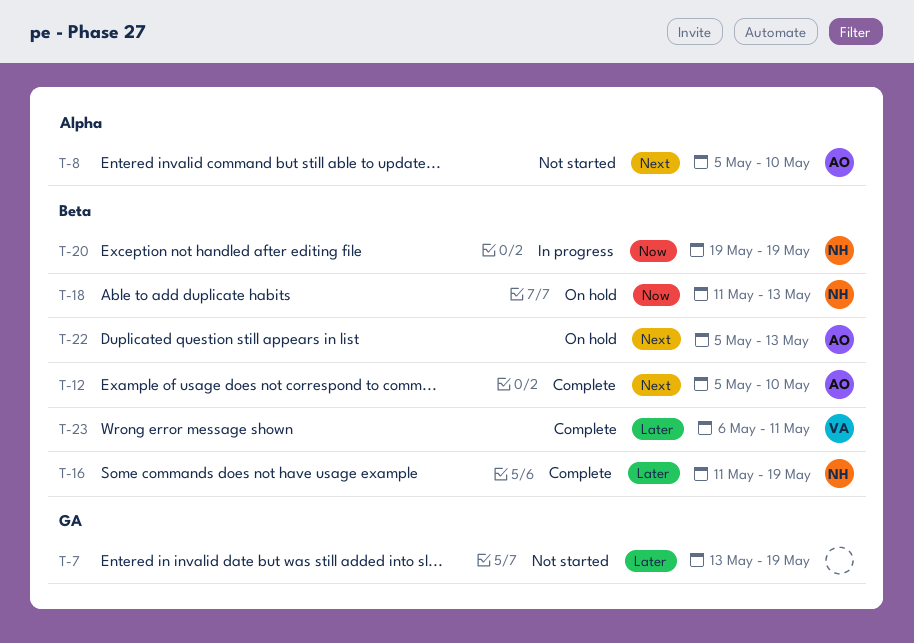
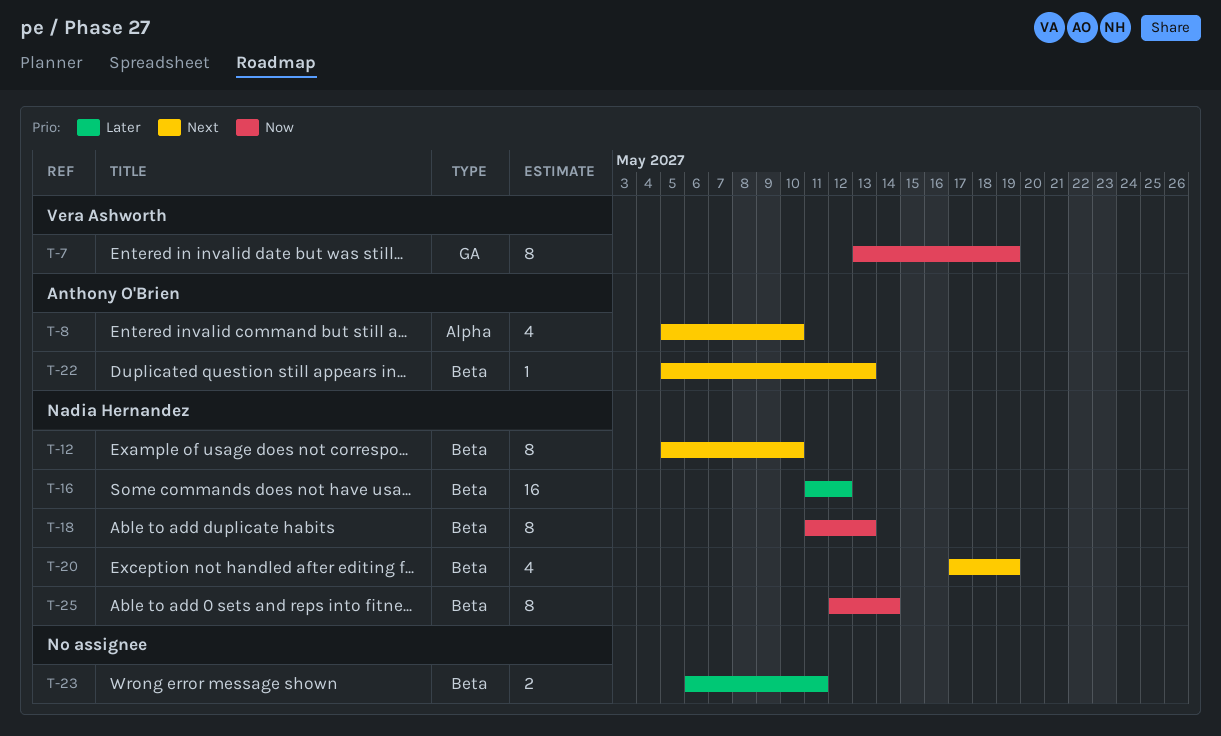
T-7, owner: none -> Vera Ashworth
T-7, priority: Later -> Now
T-12, owner: Anthony O'Brien -> Nadia Hernandez
T-16, due: May 19 -> May 12
T-20, priority: Now -> Next
T-20, start: May 19 -> May 17
T-23, owner: Vera Ashworth -> none
T-25: none -> present

